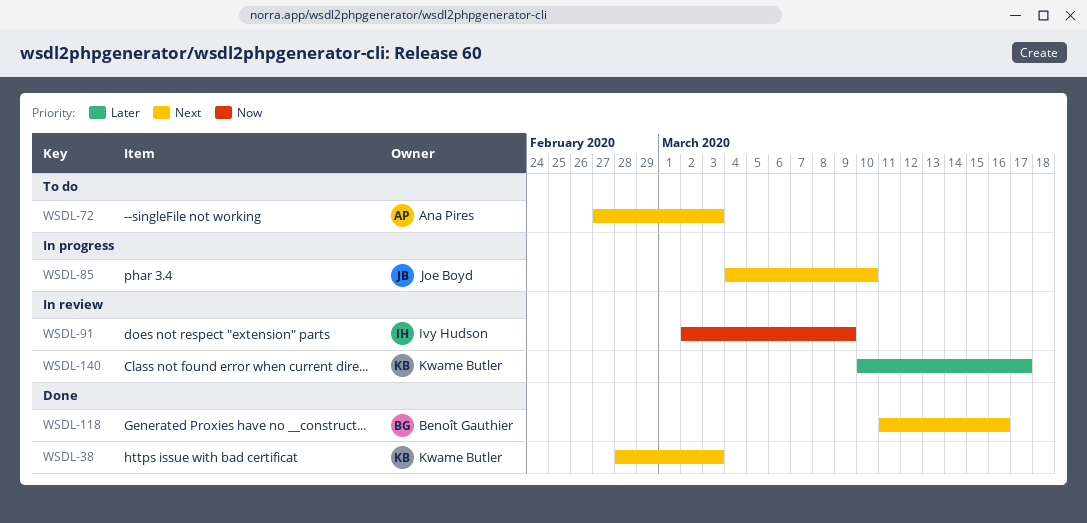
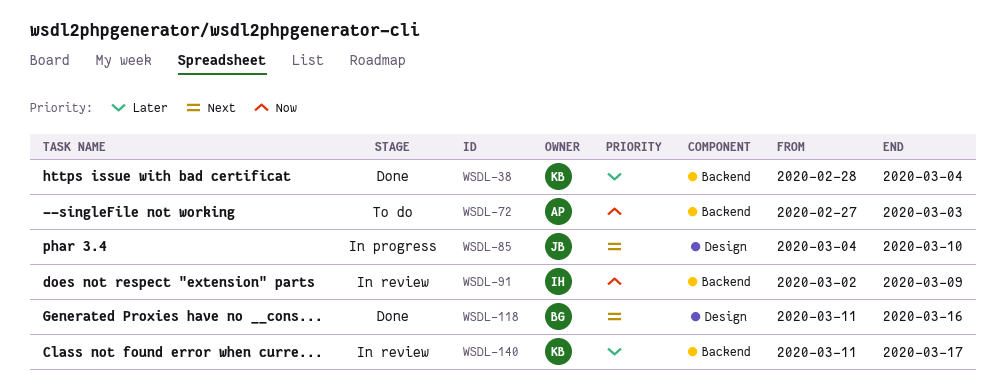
WSDL-38, priority: Next -> Later
WSDL-38, due: Mar 3 -> Mar 4
WSDL-72, priority: Next -> Now
WSDL-140, start: Mar 10 -> Mar 11

